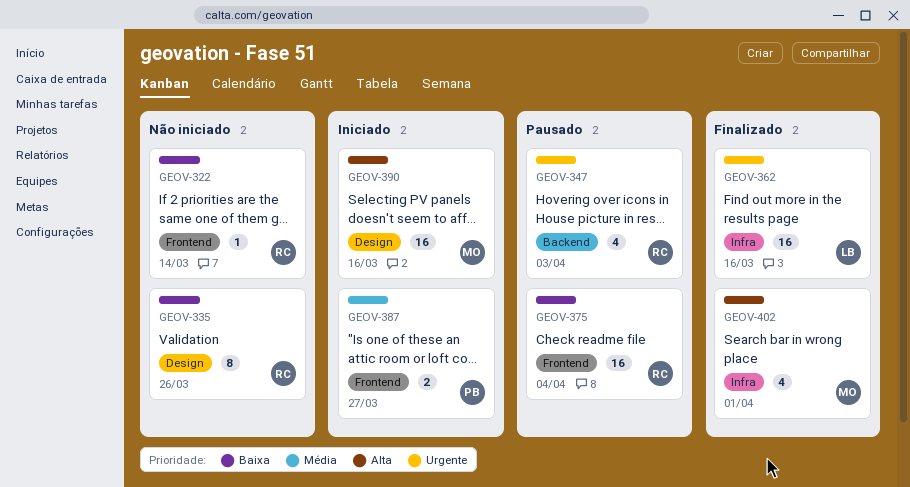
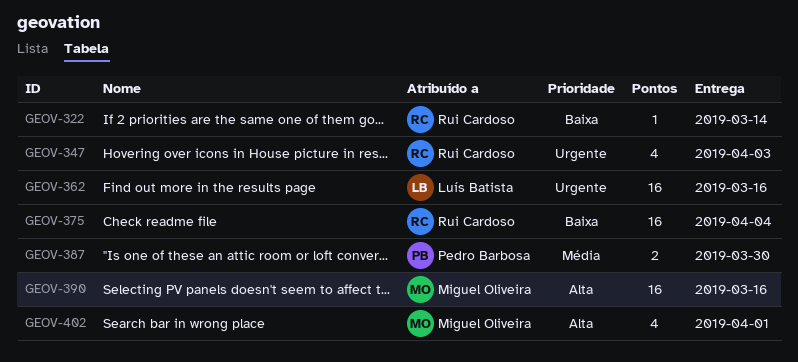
GEOV-335: present -> none
GEOV-387, due: Mar 27 -> Mar 30

